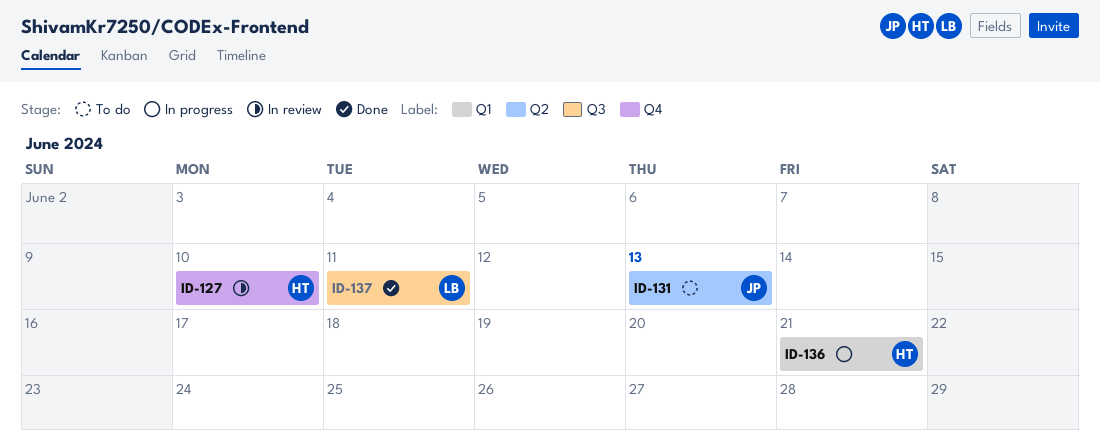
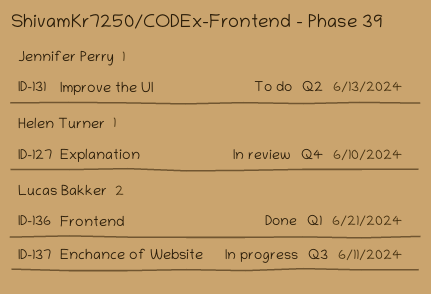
ID-136, status: In progress -> Done
ID-136, owner: Helen Turner -> Lucas Bakker
ID-137, status: Done -> In progress

